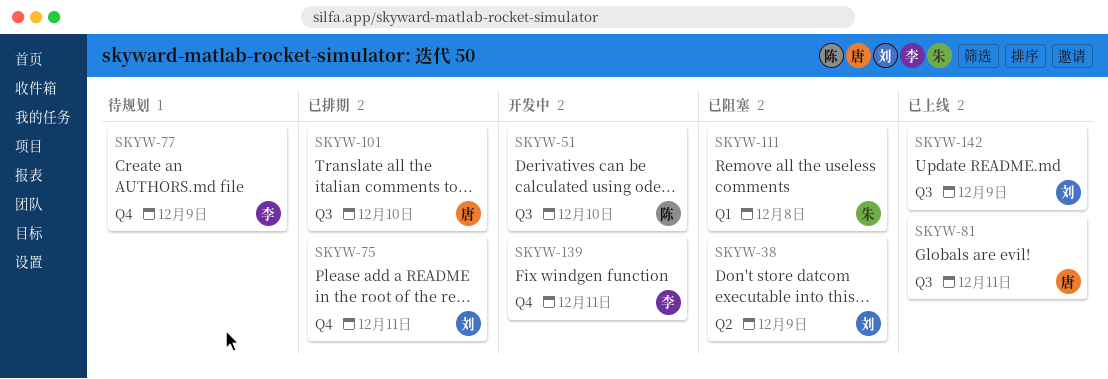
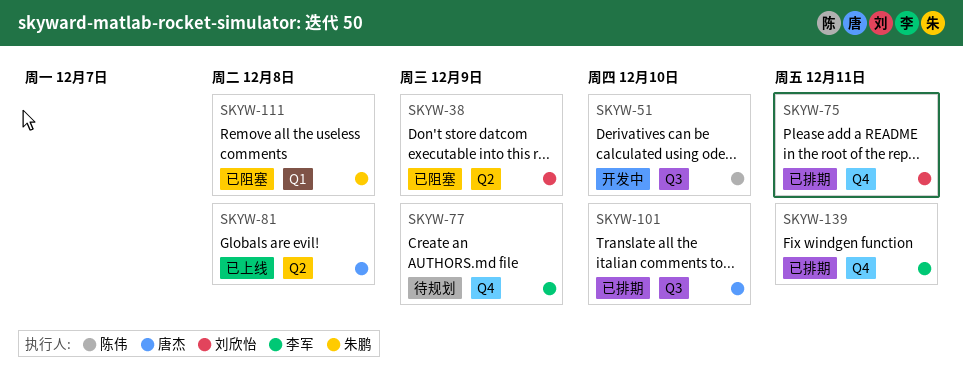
SKYW-81, label: Q3 -> Q2
SKYW-81, due: Dec 11 -> Dec 8
SKYW-139, status: 开发中 -> 已排期
SKYW-142: present -> none

